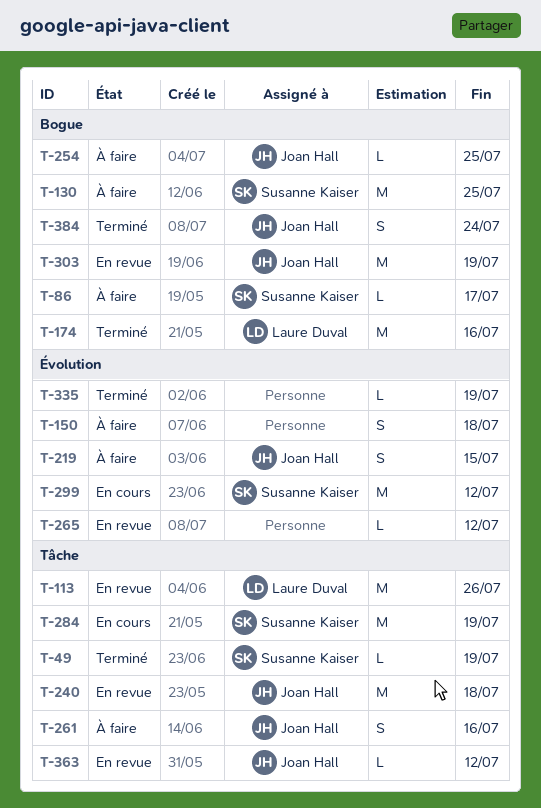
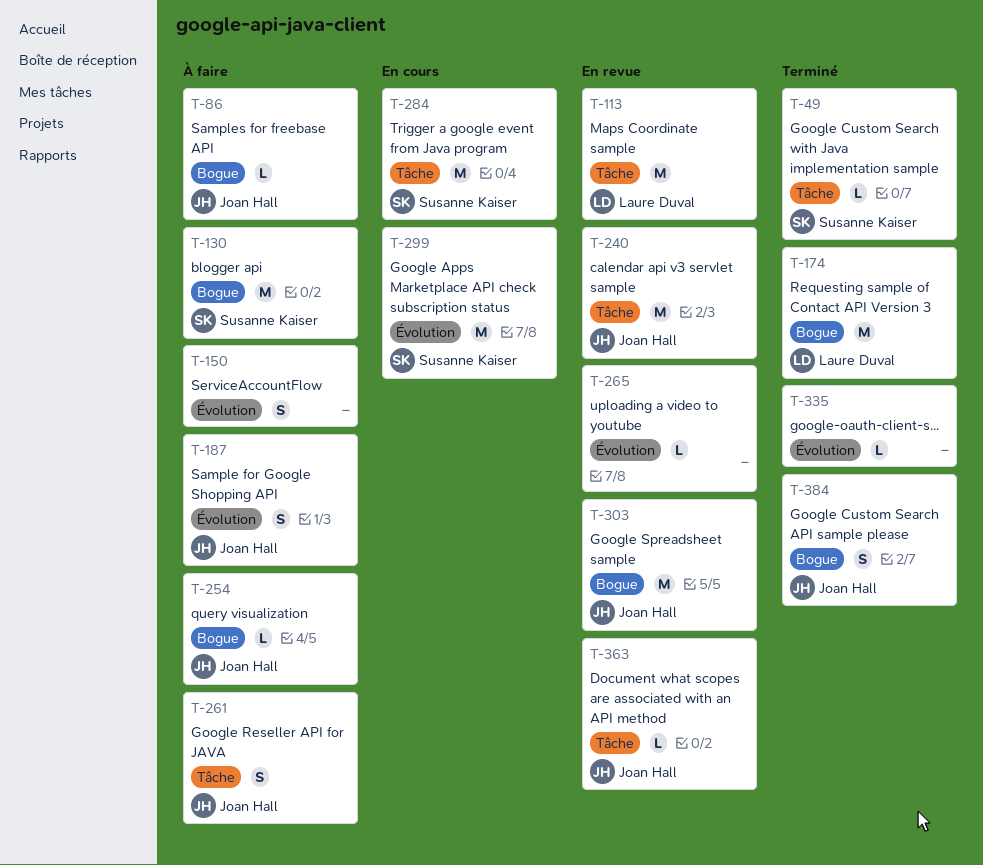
T-86, owner: Susanne Kaiser -> Joan Hall
T-187: none -> present
T-219: present -> none

